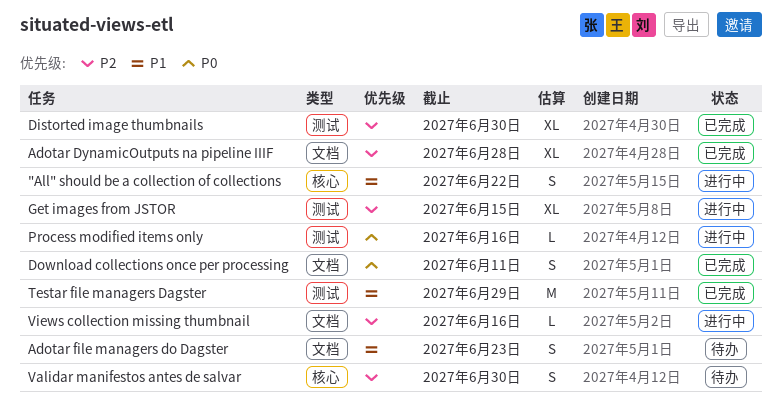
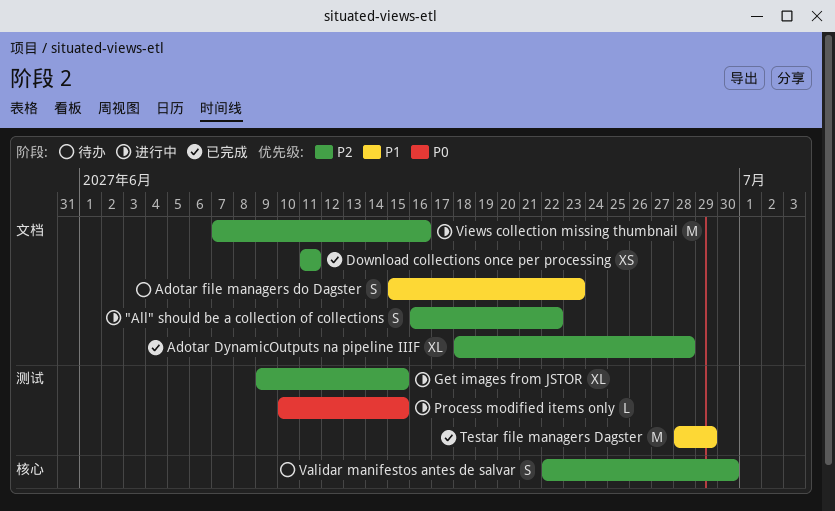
"All" should be a collection of collections, priority: P1 -> P2
"All" should be a collection of collections, label: 核心 -> 文档
Distorted image thumbnails: present -> none
Download collections once per processing, priority: P0 -> P2
Download collections once per processing, estimate: S -> XS
Process modified items only, due: Jun 16 -> Jun 15
Views collection missing thumbnail, estimate: L -> M

